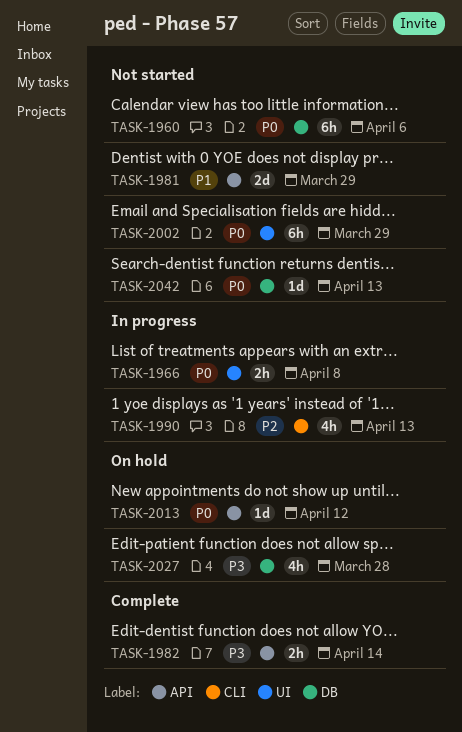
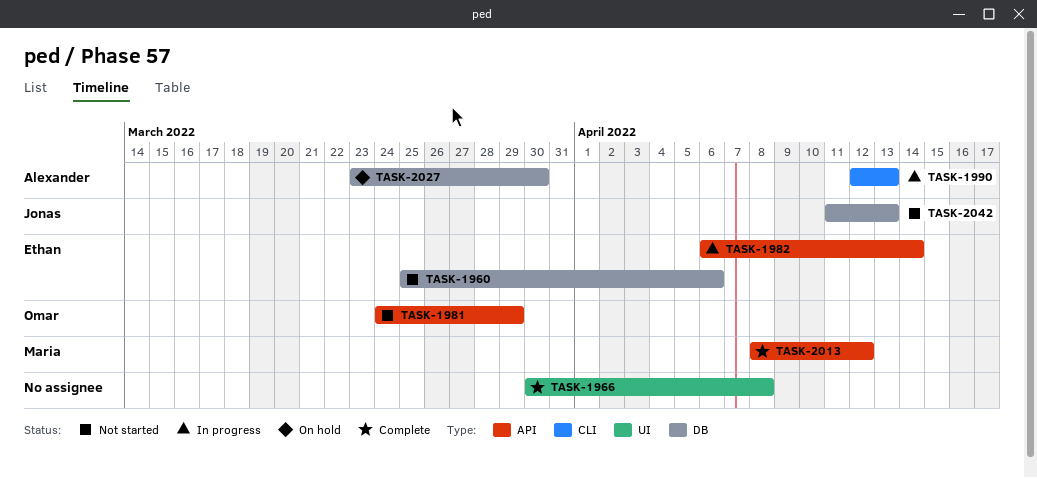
TASK-1966, status: In progress -> Complete
TASK-1982, status: Complete -> In progress
TASK-2002: present -> none
TASK-2013, status: On hold -> Complete
TASK-2027, due: Mar 28 -> Mar 30

